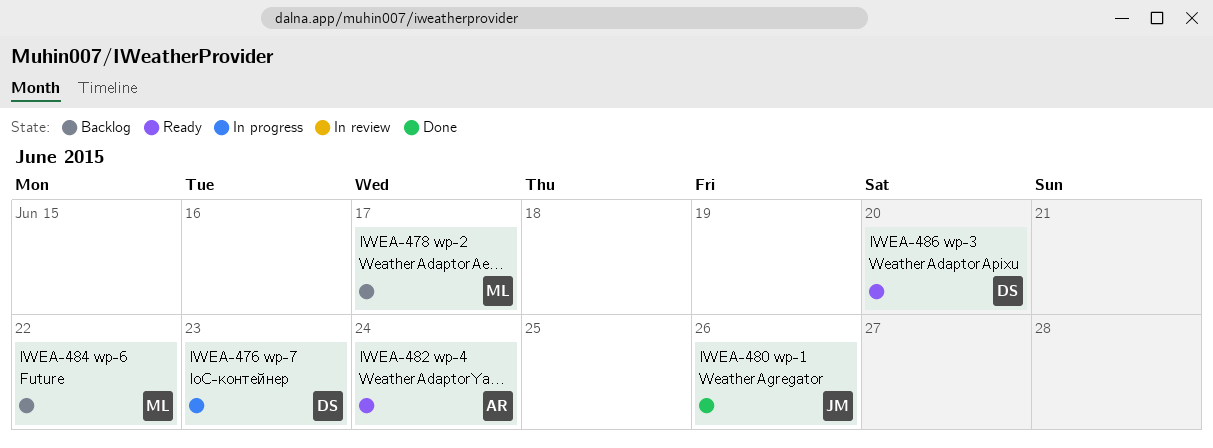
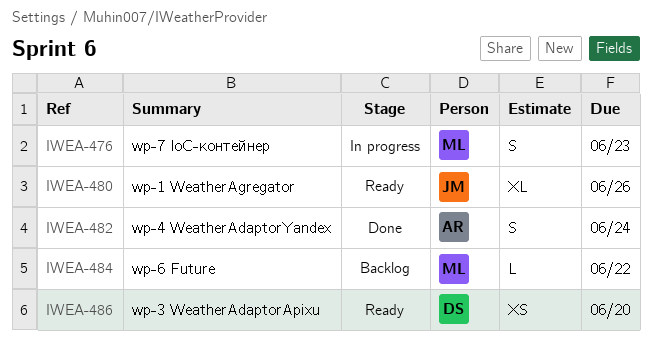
IWEA-476, owner: DS -> ML
IWEA-478: present -> none
IWEA-480, status: Done -> Ready
IWEA-482, status: Ready -> Done

